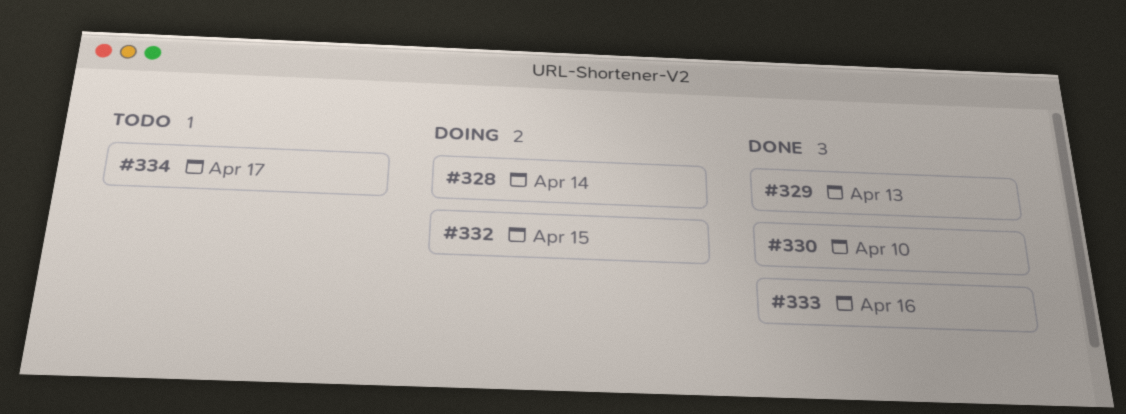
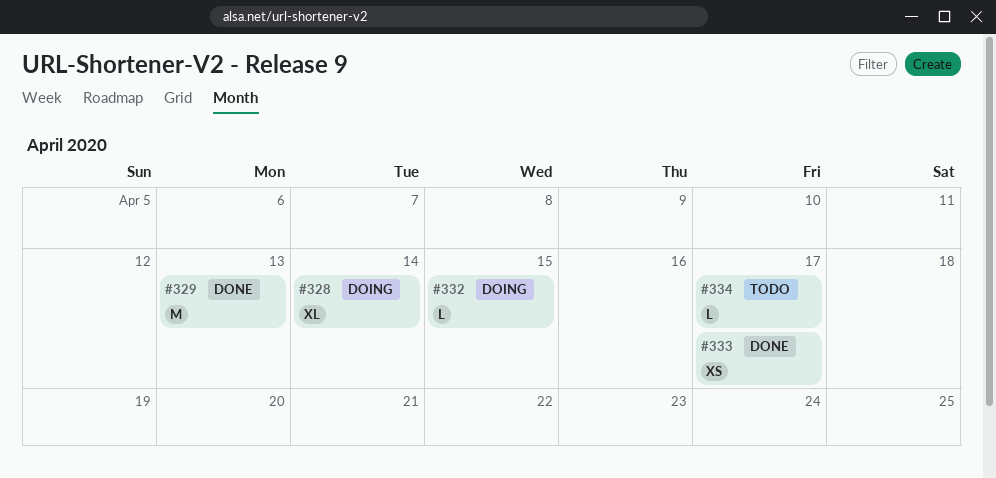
#330: present -> none
#333, due: Apr 16 -> Apr 17

